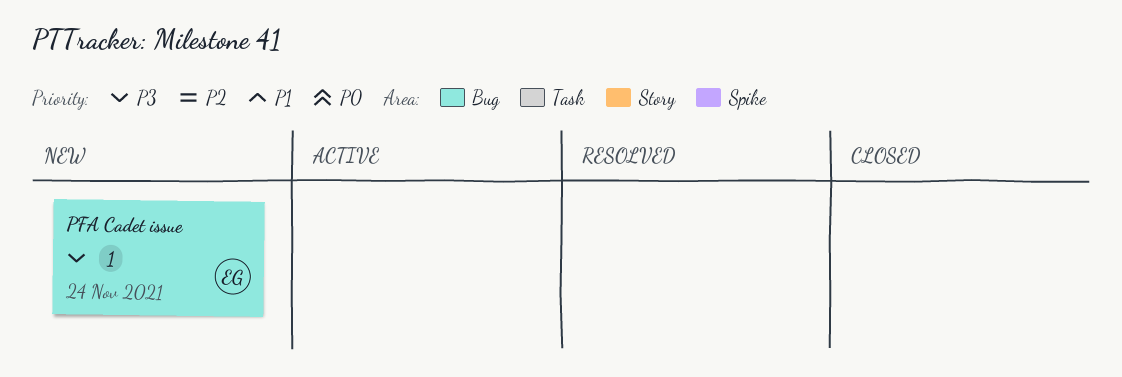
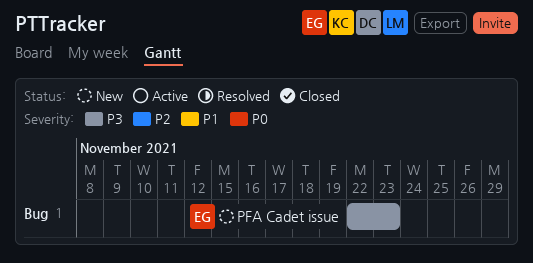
PFA Cadet issue, due: Nov 24 -> Nov 23

